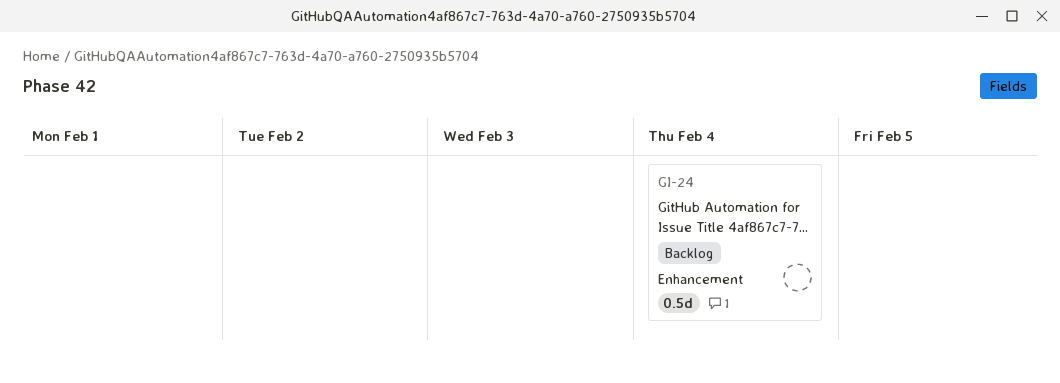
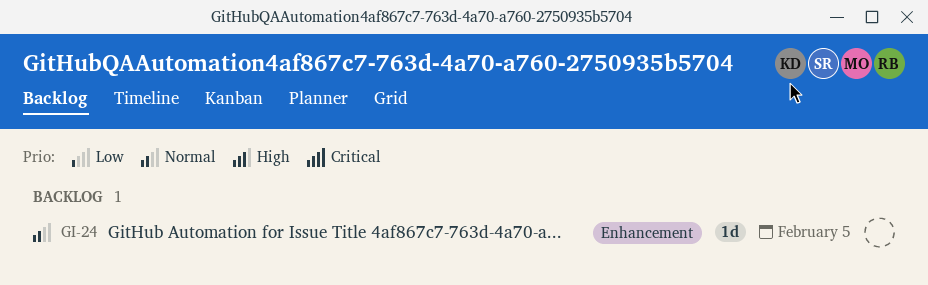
GI-24, estimate: 0.5d -> 1d
GI-24, due: Feb 4 -> Feb 5

